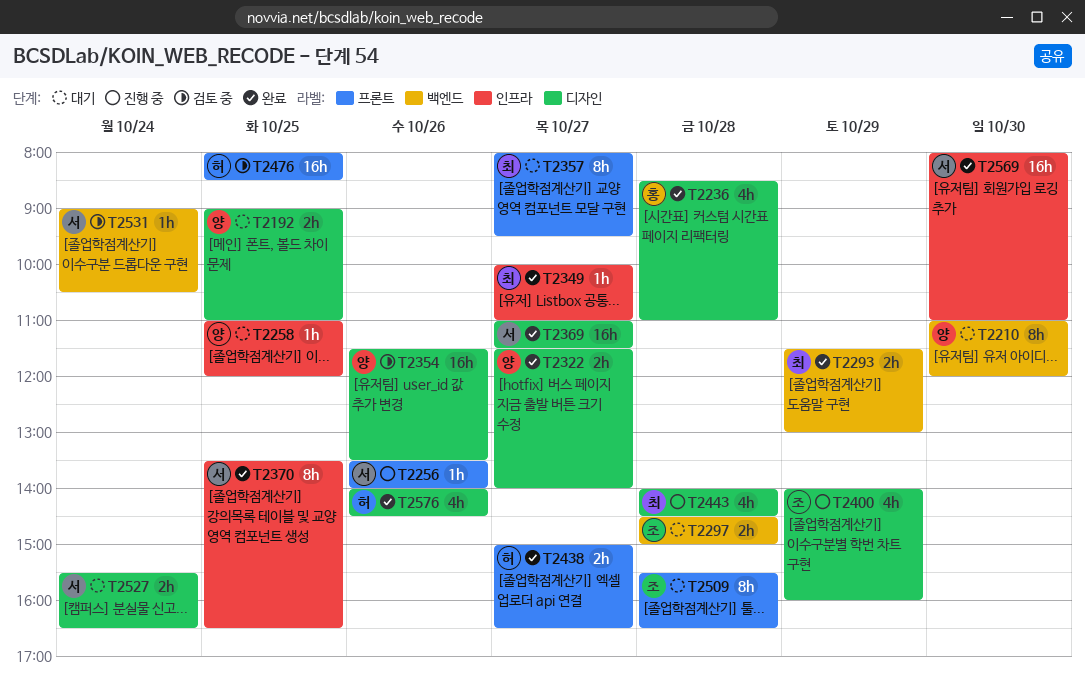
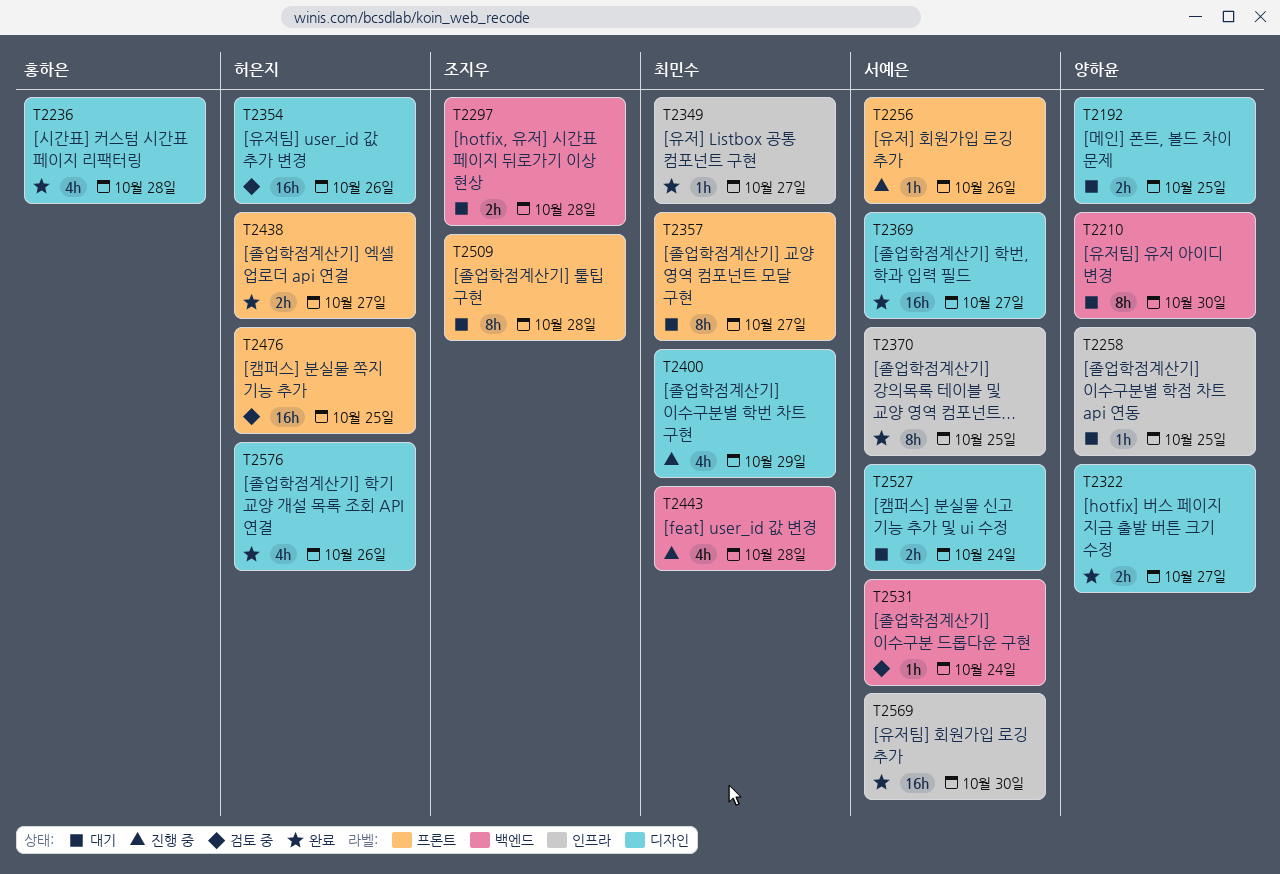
T2293: present -> none
T2354, owner: 양하윤 -> 허은지
T2400, owner: 조지우 -> 최민수
T2443, label: 디자인 -> 백엔드

